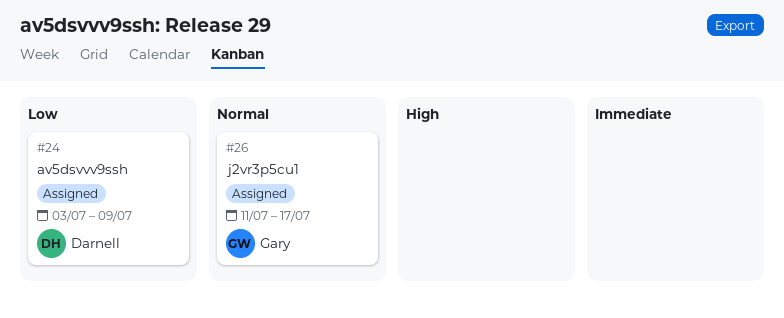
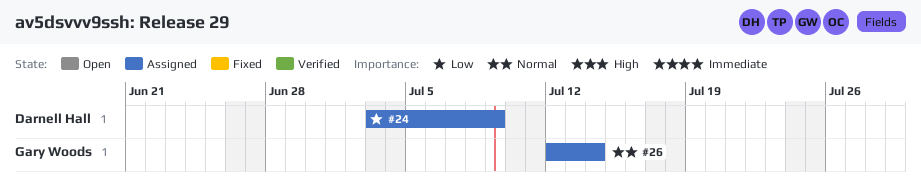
#26, start: Jul 11 -> Jul 12
#26, due: Jul 17 -> Jul 14

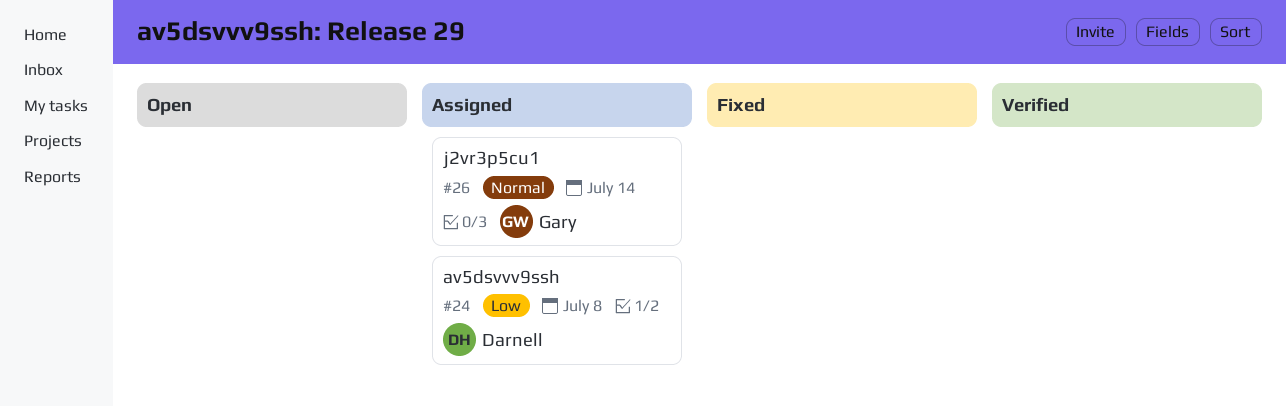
#24, due: Jul 9 -> Jul 8

